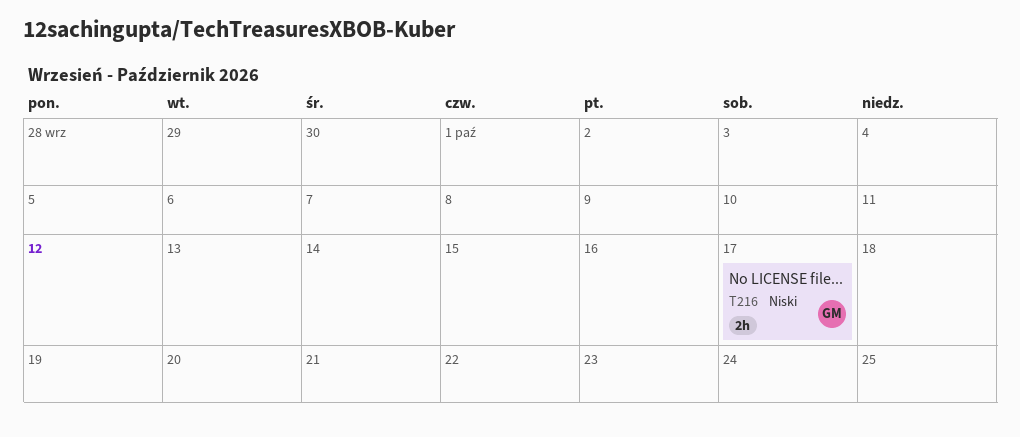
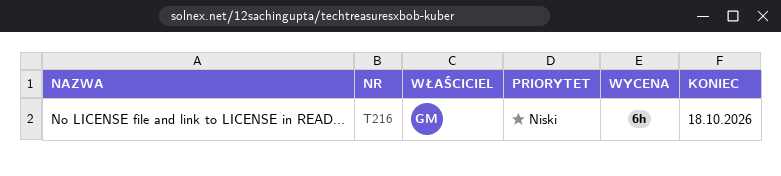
T216, estimate: 2h -> 6h
T216, due: Oct 17 -> Oct 18

